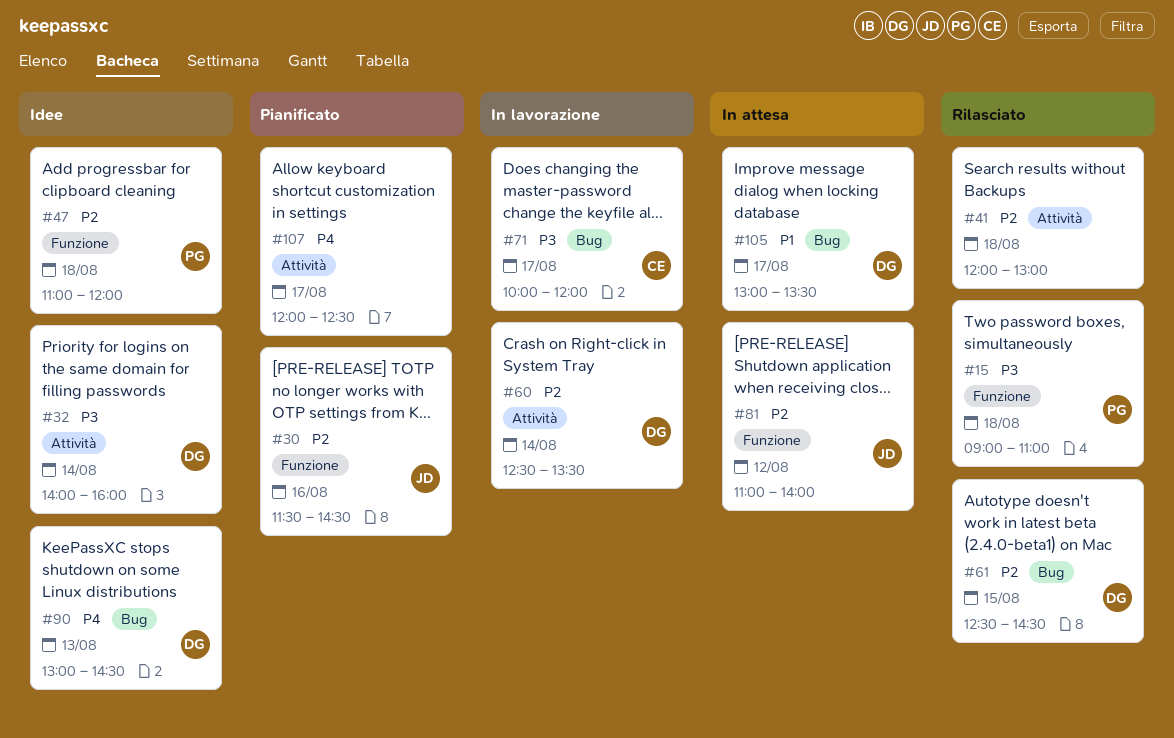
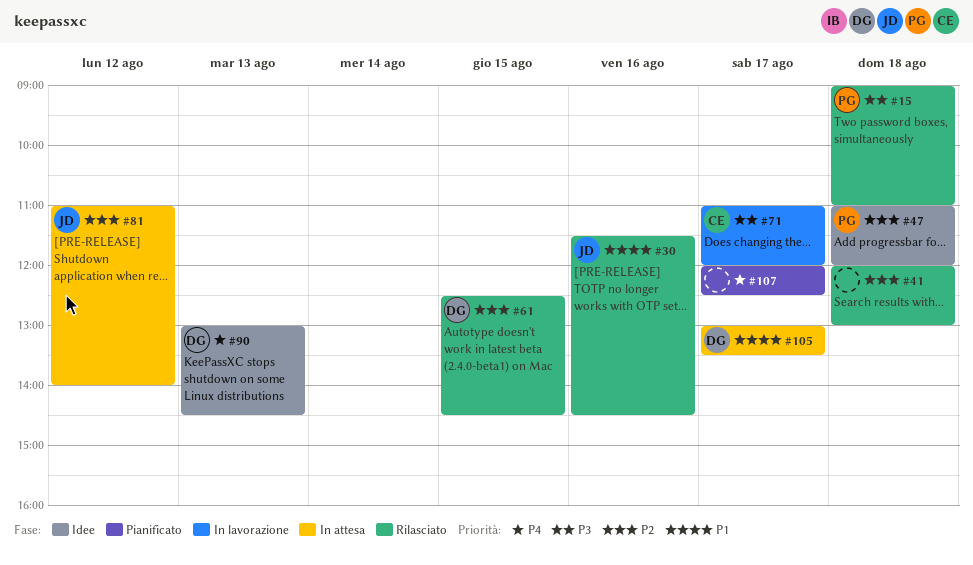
#30, status: Pianificato -> Rilasciato
#30, priority: P2 -> P1
#32: present -> none
#60: present -> none
#71, begins: 10:00 -> 11:00

